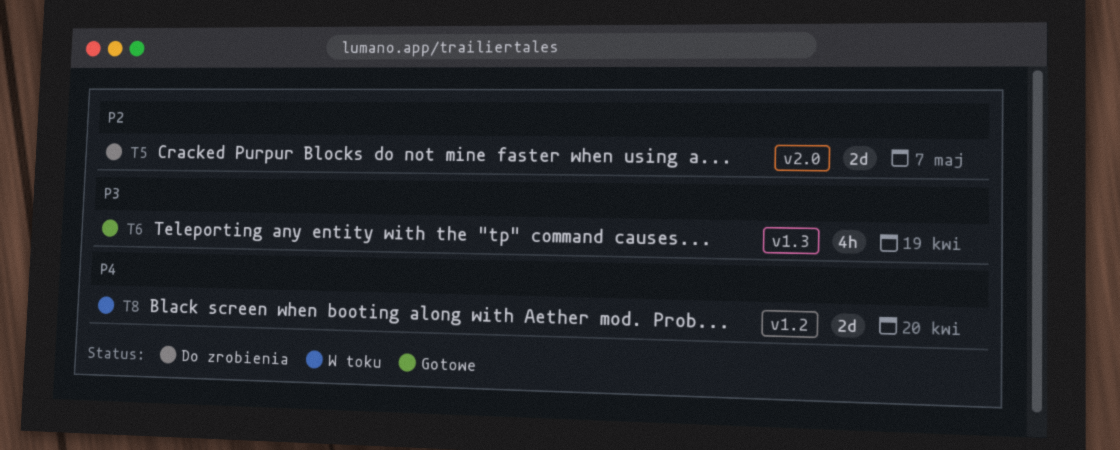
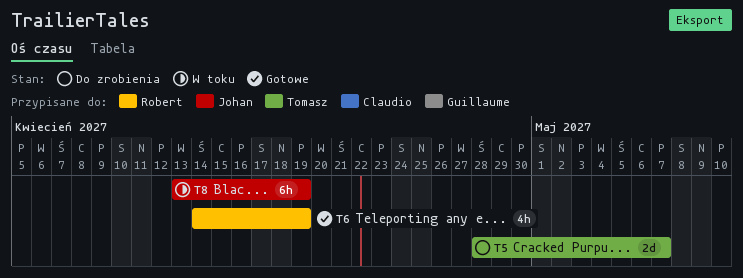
T8, estimate: 2d -> 6h
T8, due: Apr 20 -> Apr 19

